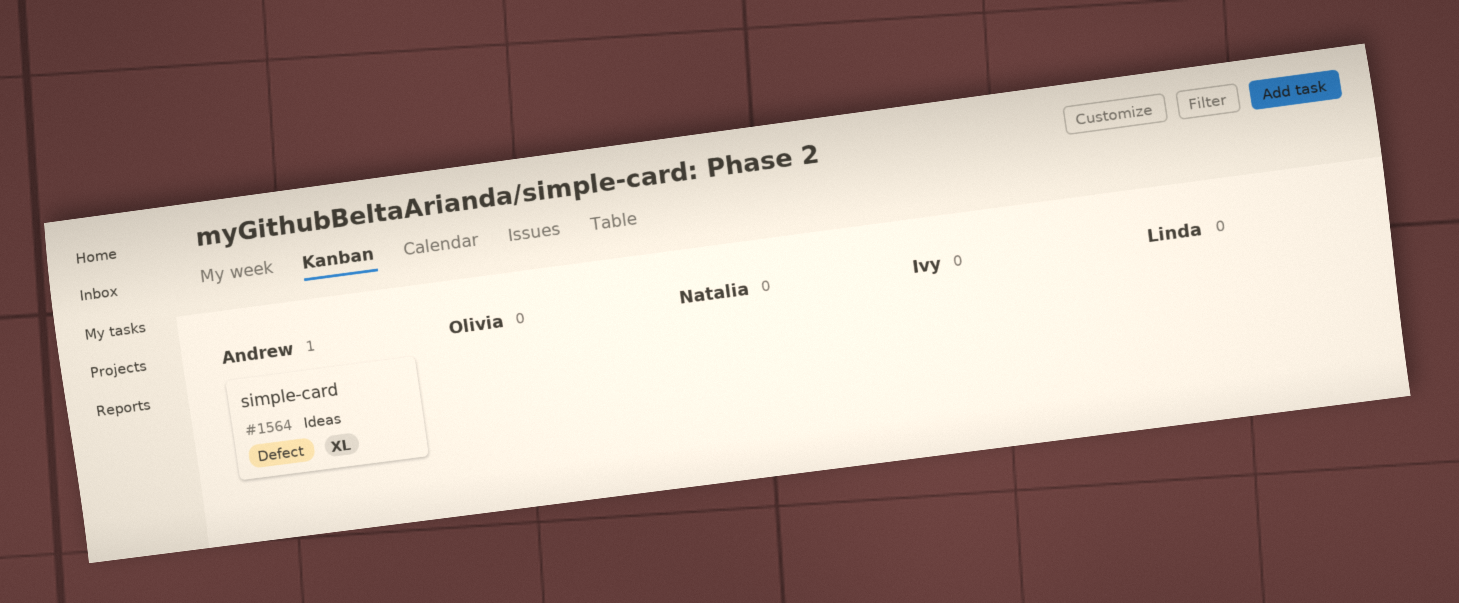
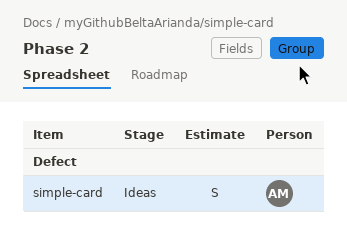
simple-card, estimate: XL -> S

